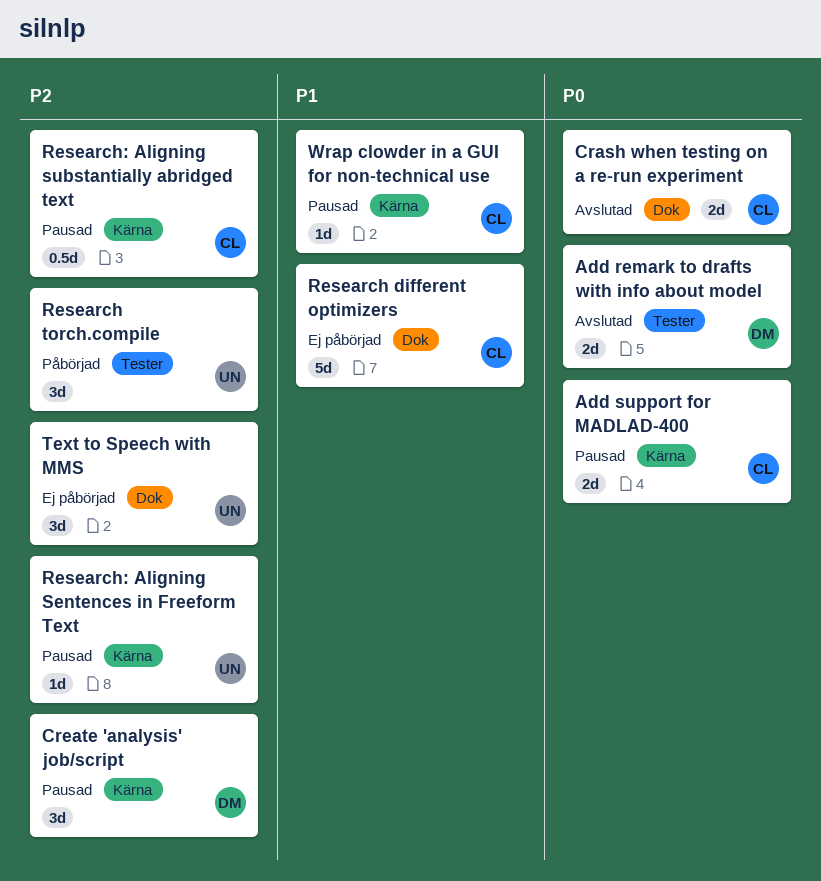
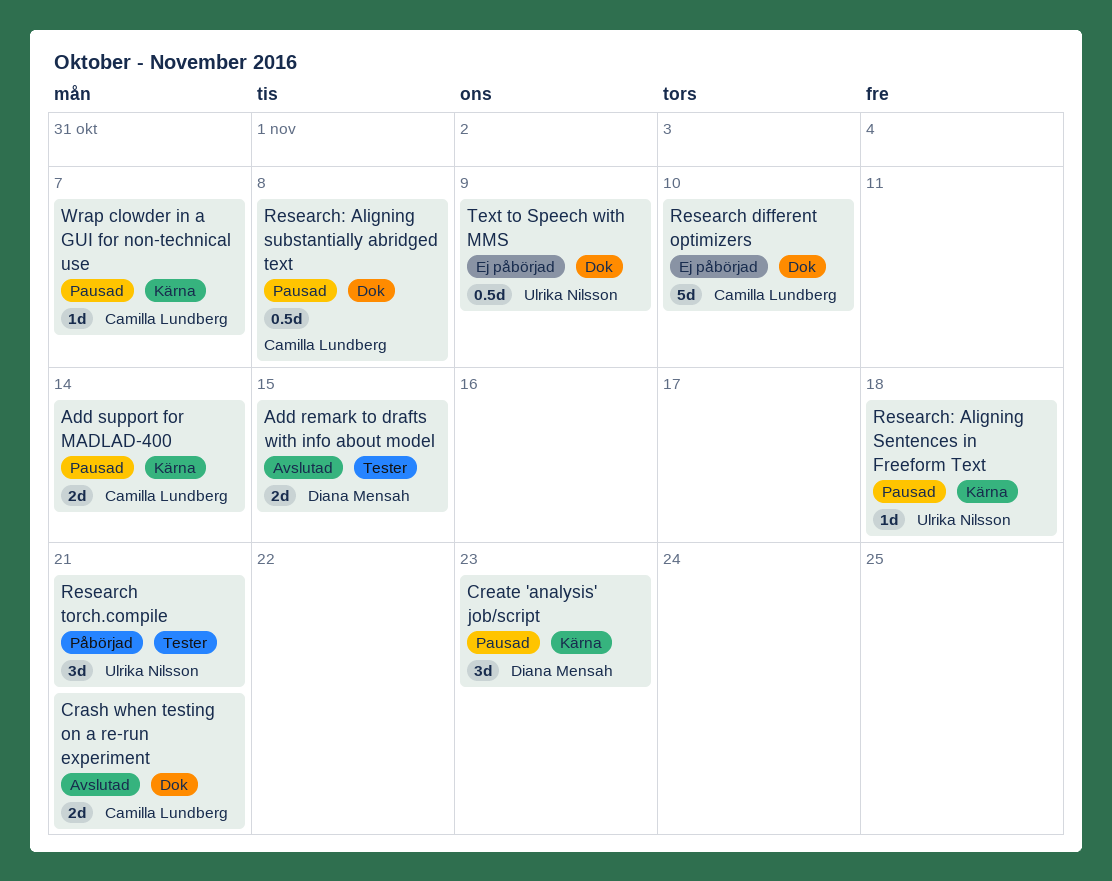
Research: Aligning substantially abridged text, label: Kärna -> Dok
Text to Speech with MMS, estimate: 3d -> 0.5d

